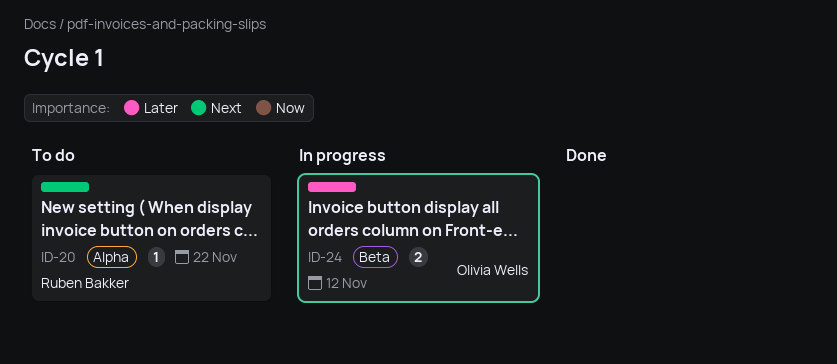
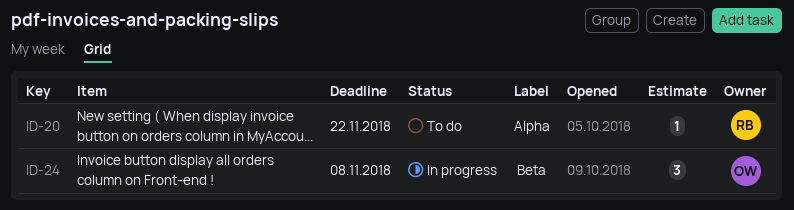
ID-24, estimate: 2 -> 3
ID-24, due: Nov 12 -> Nov 8

